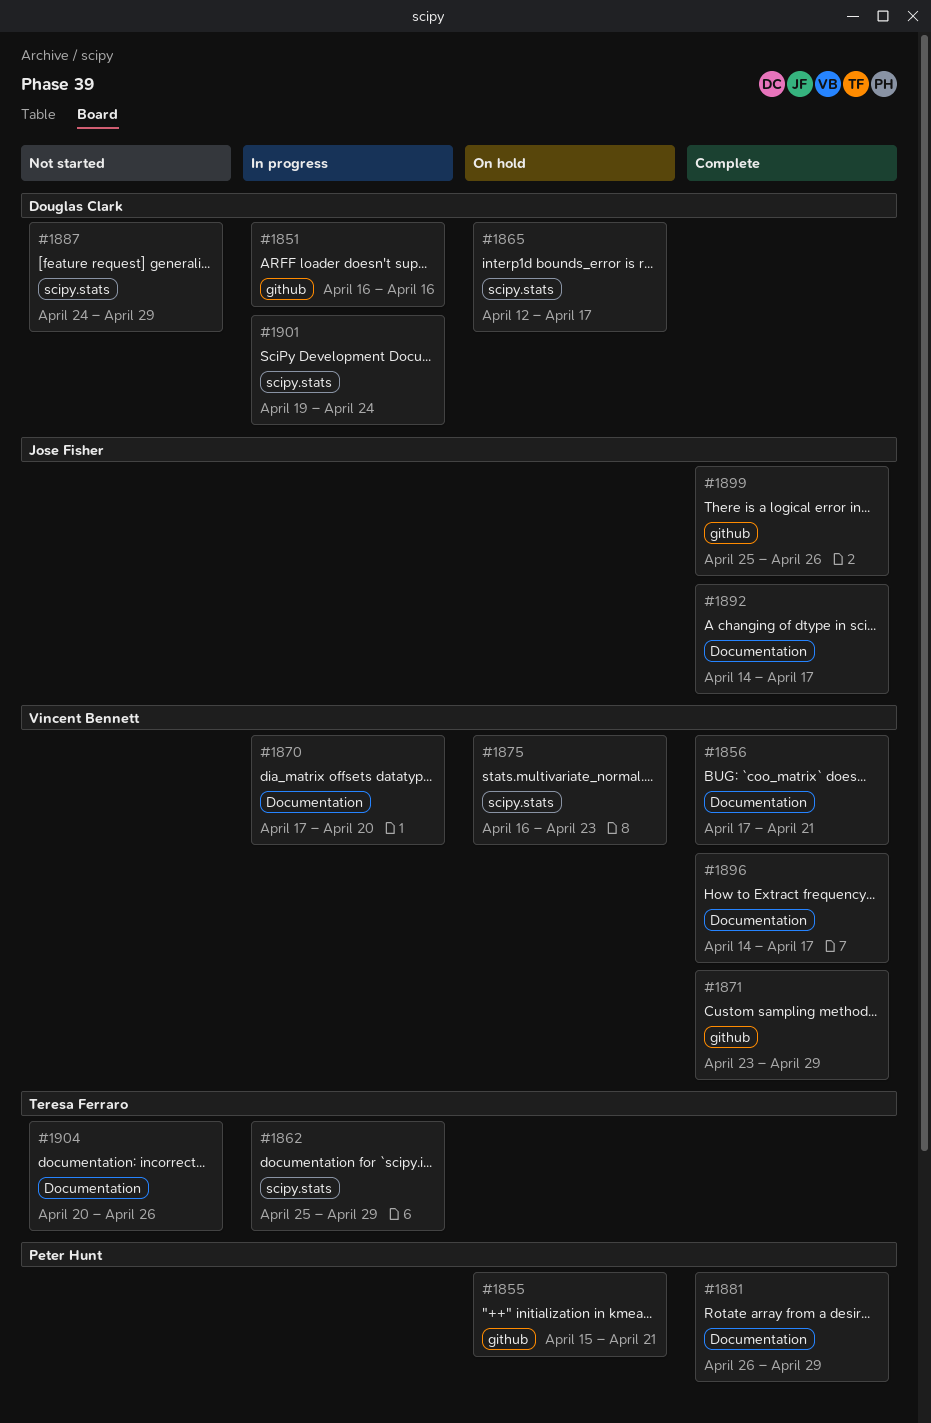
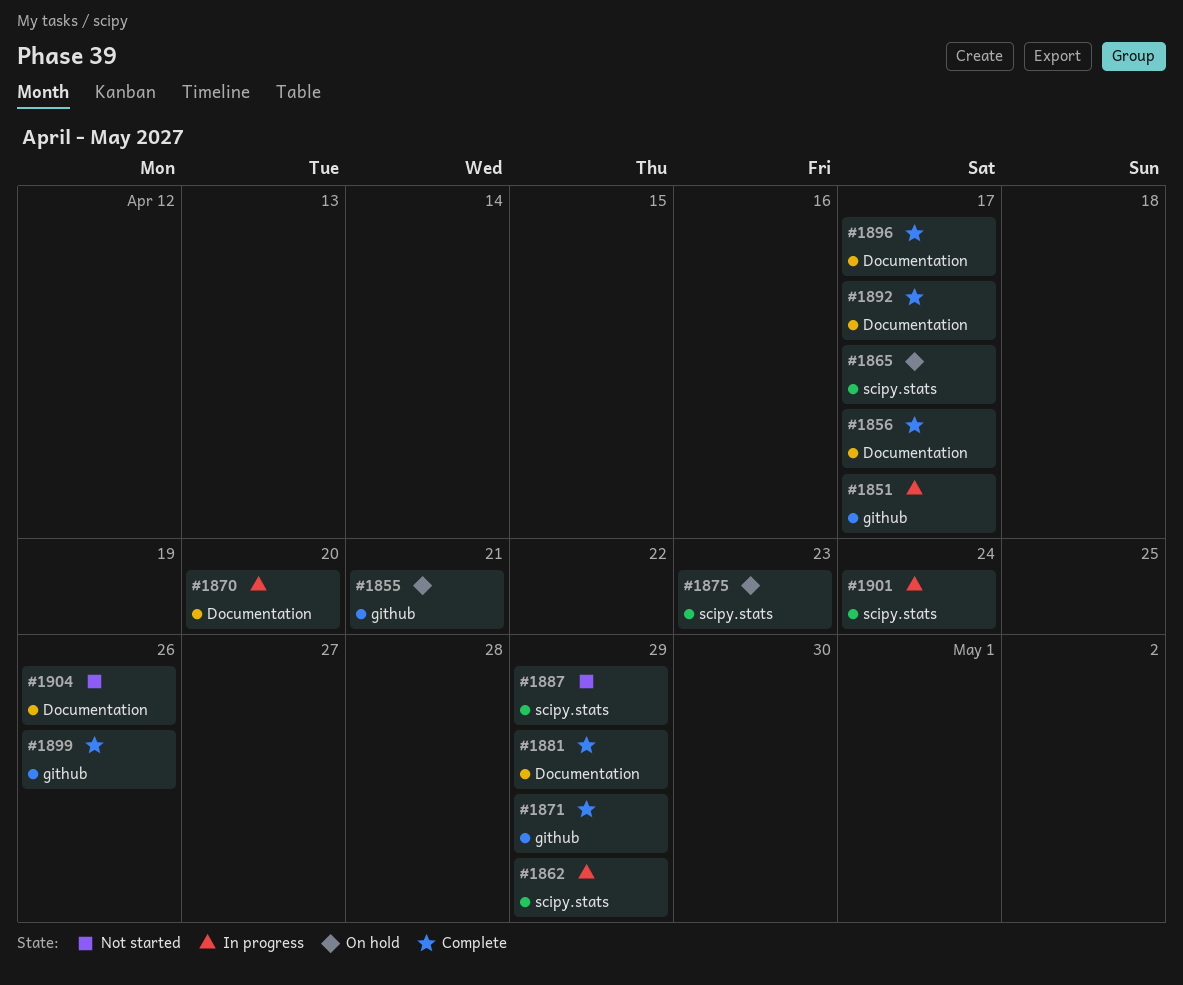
#1851, due: Apr 16 -> Apr 17
#1856, due: Apr 21 -> Apr 17

